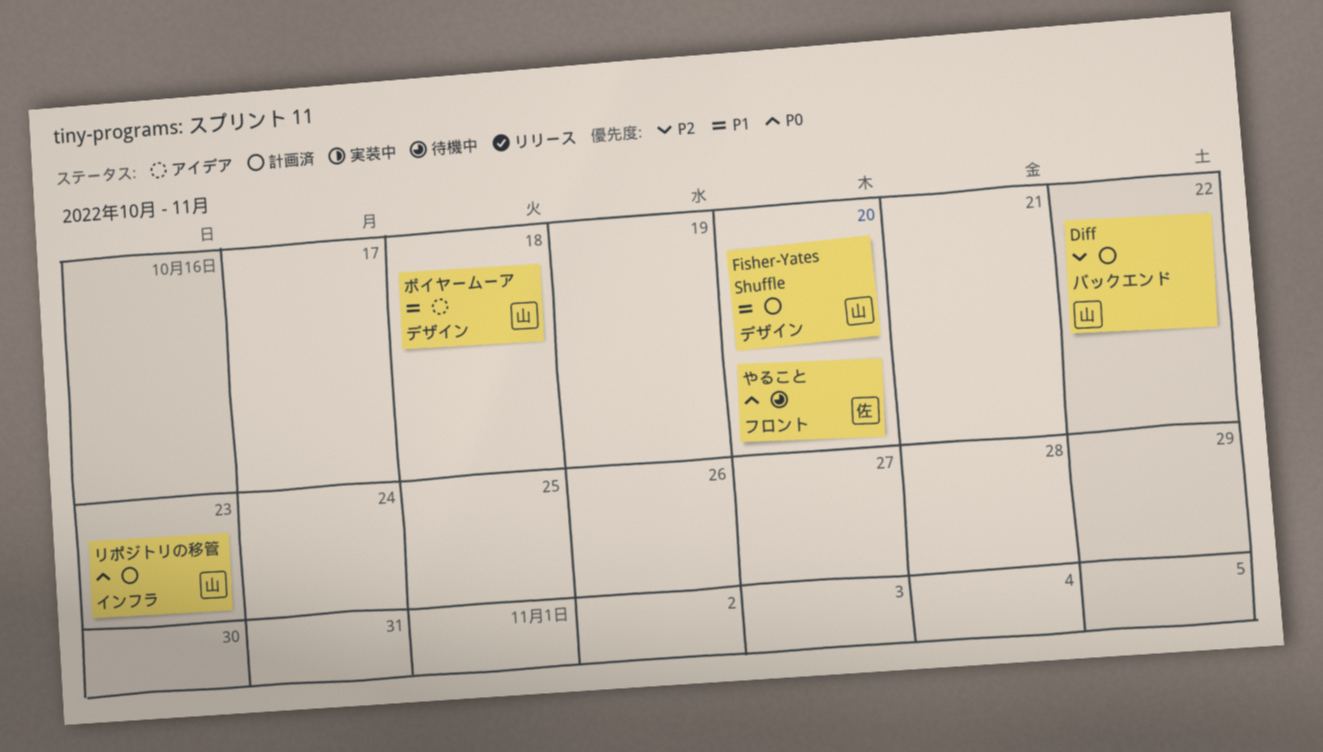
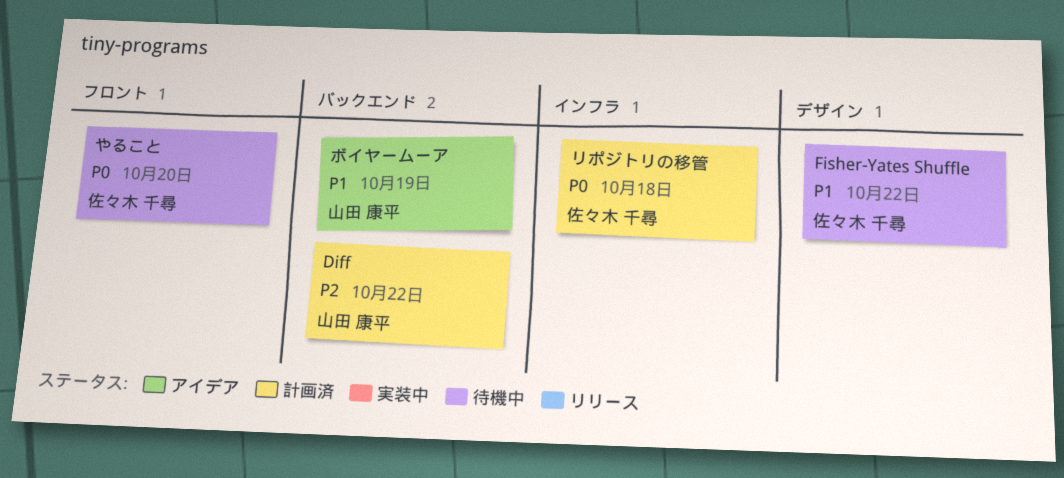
Fisher-Yates Shuffle, status: 計画済 -> 待機中
Fisher-Yates Shuffle, owner: 山田 康平 -> 佐々木 千尋
Fisher-Yates Shuffle, due: Oct 20 -> Oct 22
ボイヤームーア, label: デザイン -> バックエンド
ボイヤームーア, due: Oct 18 -> Oct 19
リポジトリの移管, owner: 山田 康平 -> 佐々木 千尋
リポジトリの移管, due: Oct 23 -> Oct 18

